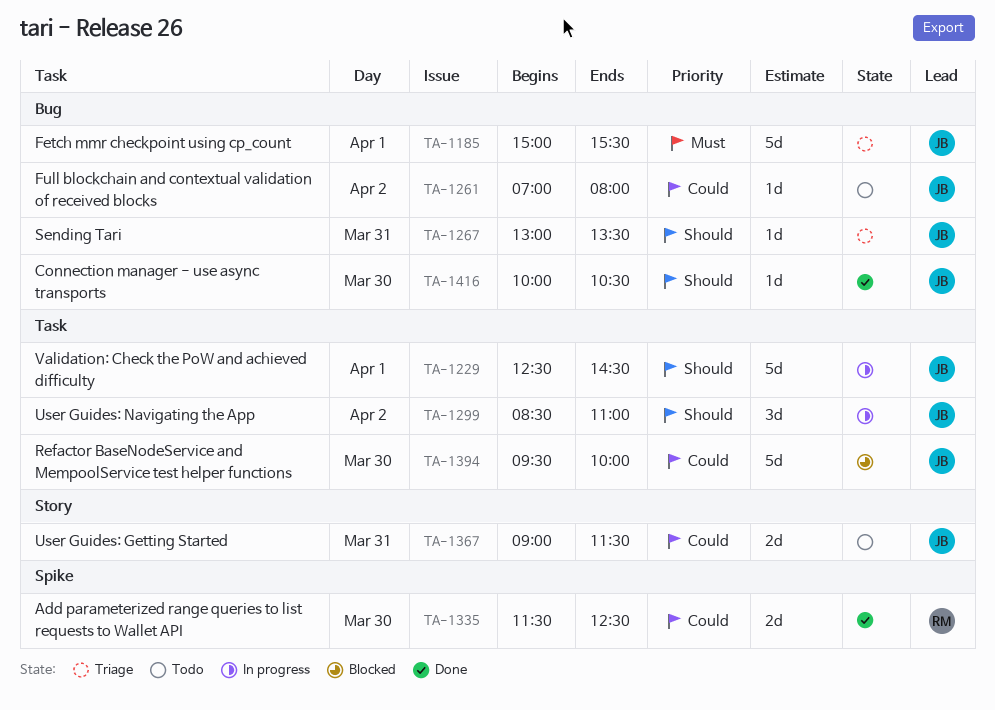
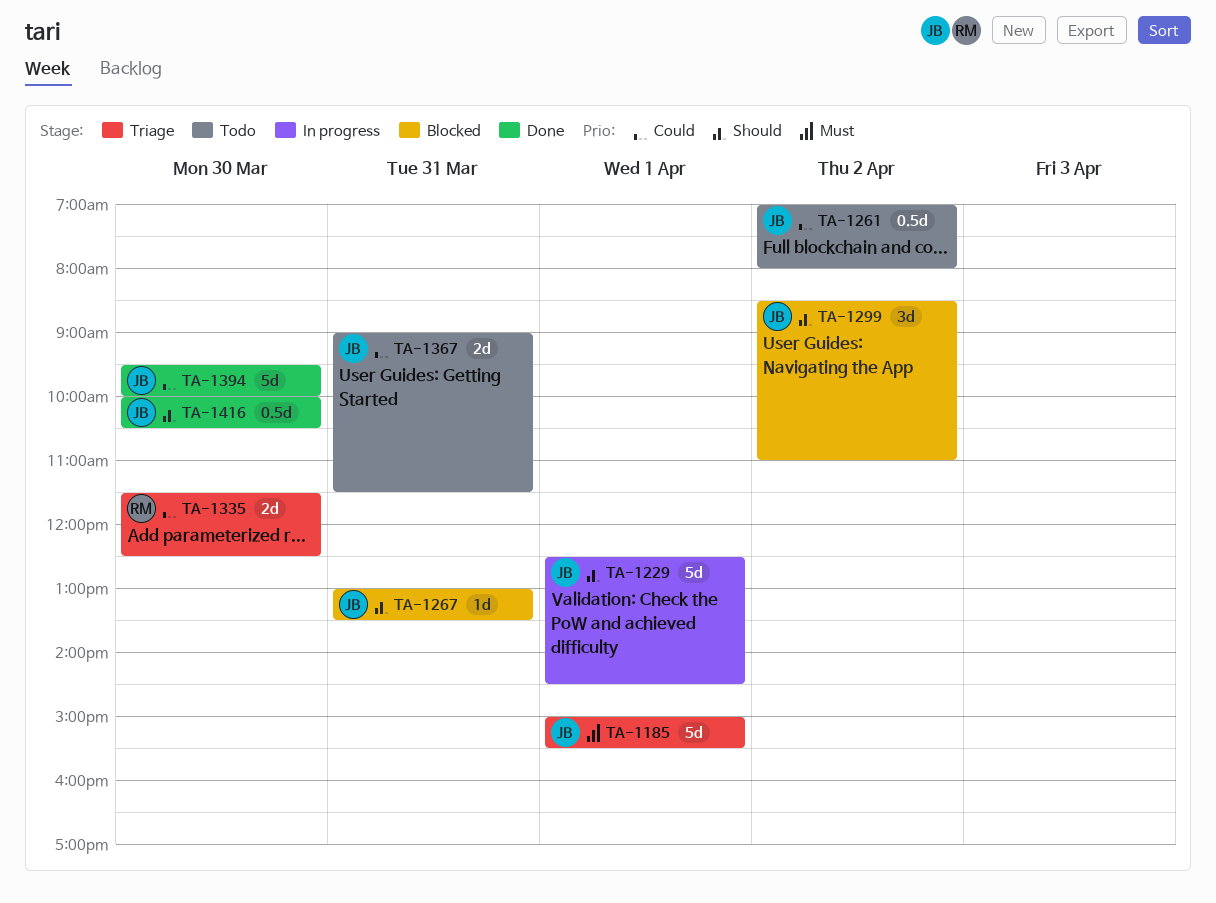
TA-1261, estimate: 1d -> 0.5d
TA-1267, status: Triage -> Blocked
TA-1299, status: In progress -> Blocked
TA-1335, status: Done -> Triage
TA-1394, status: Blocked -> Done
TA-1416, estimate: 1d -> 0.5d

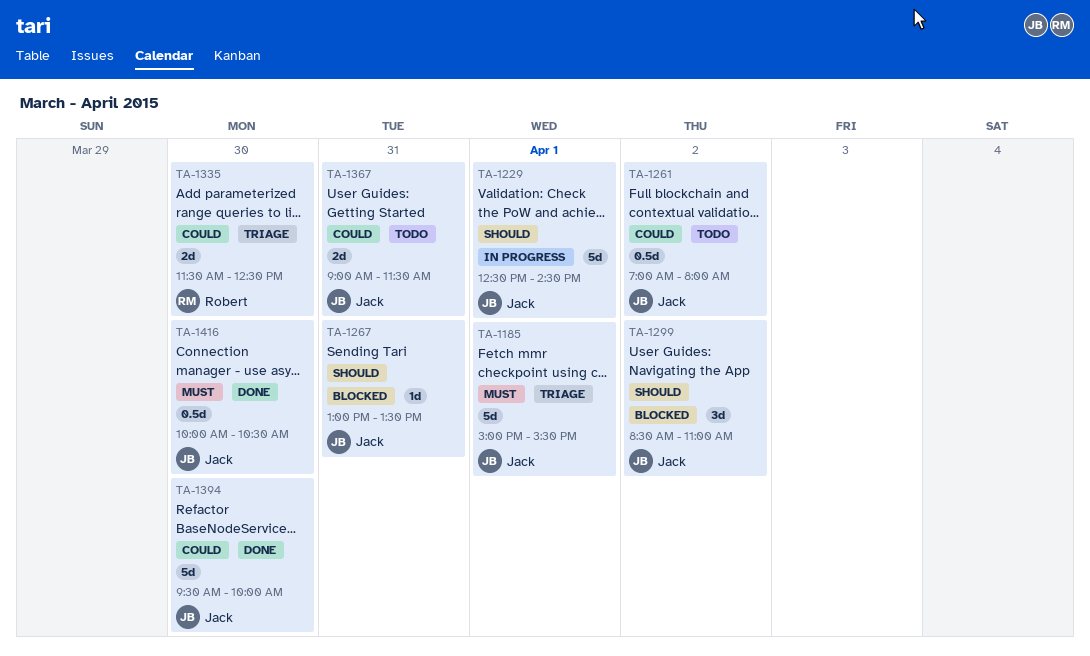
TA-1416, priority: Should -> Must

